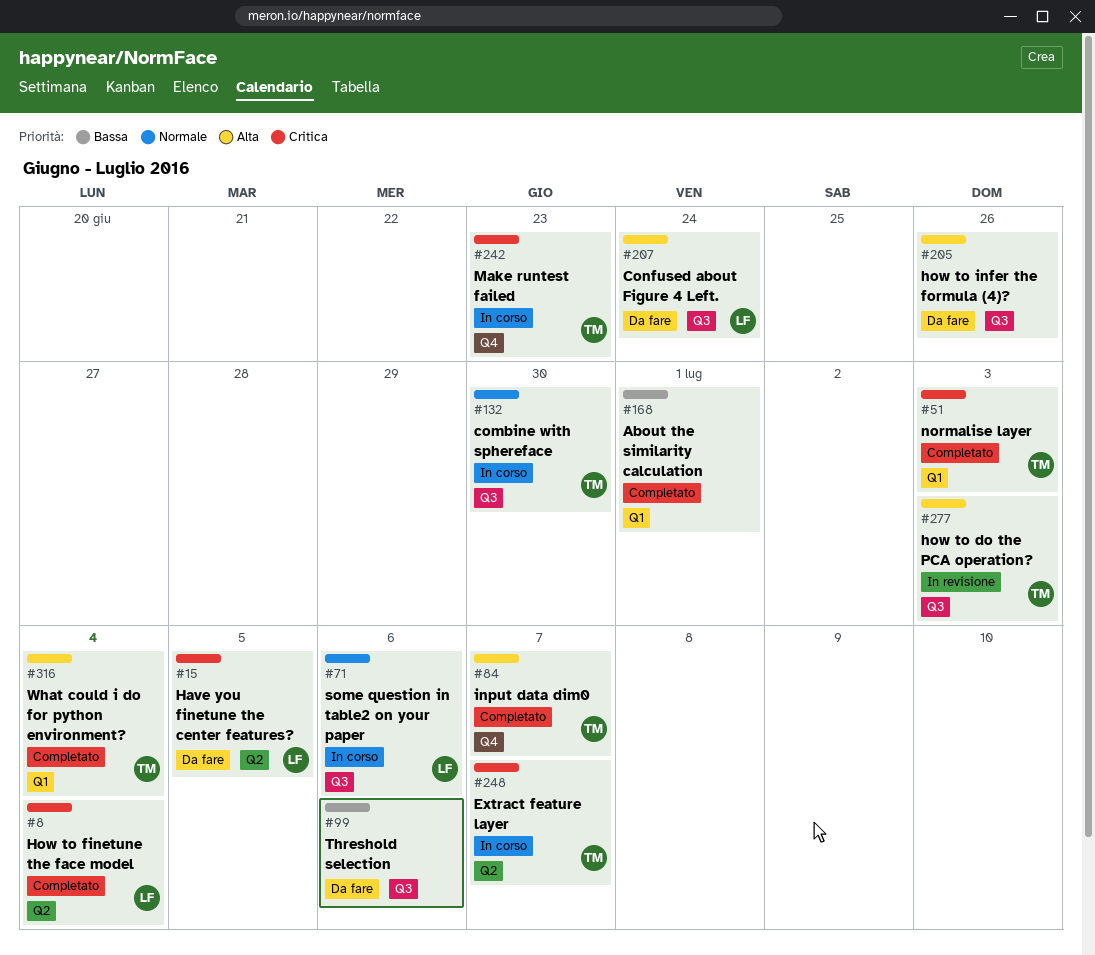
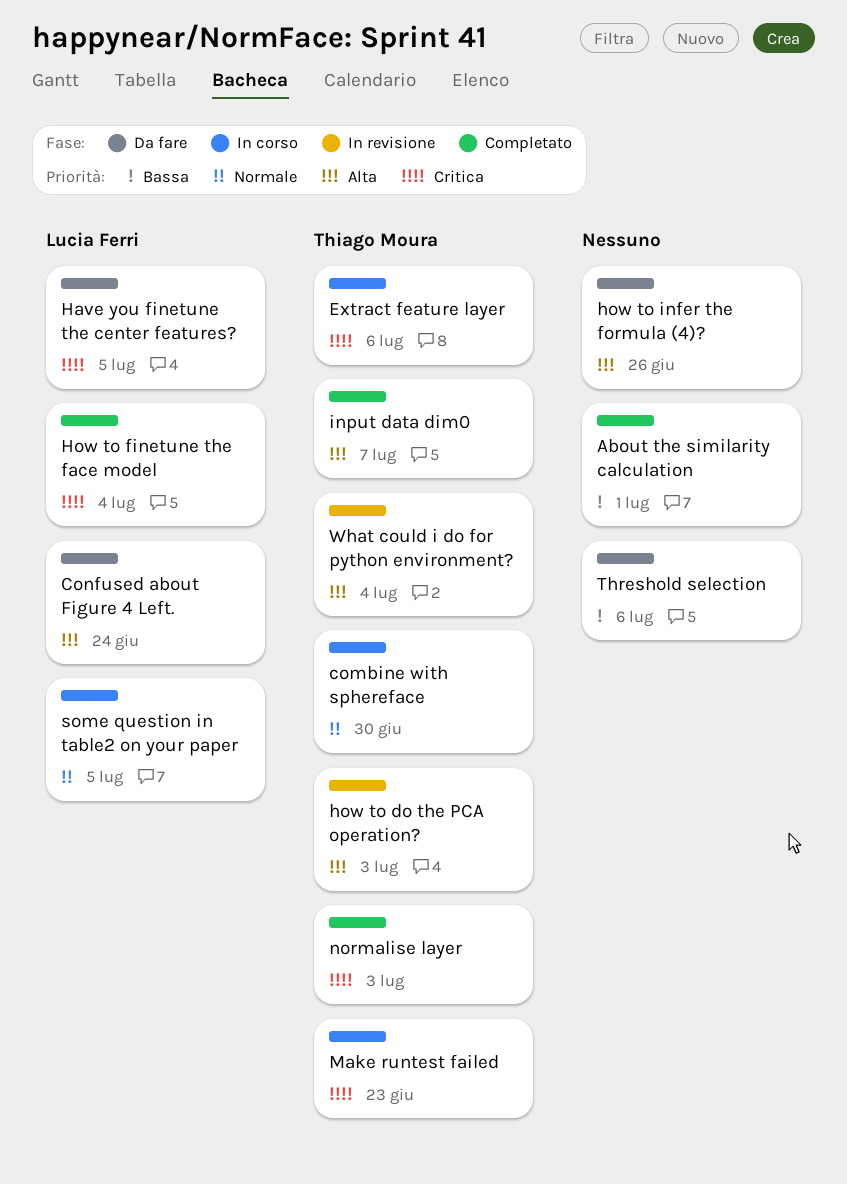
Extract feature layer, due: Jul 7 -> Jul 6
some question in table2 on your paper, due: Jul 6 -> Jul 5
What could i do for python environment?, status: Completato -> In revisione

